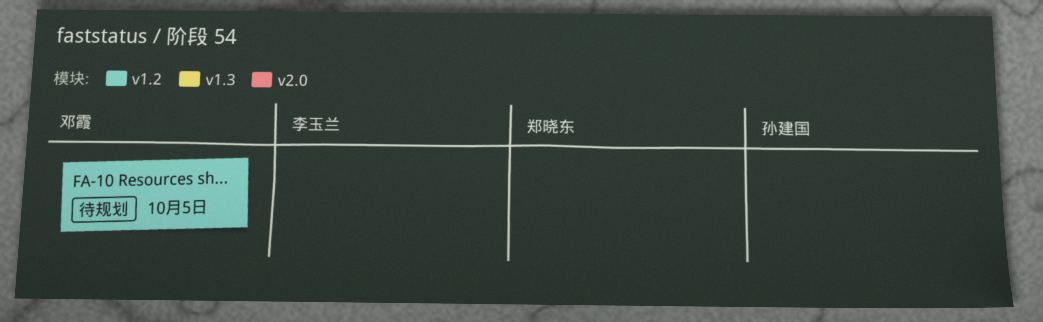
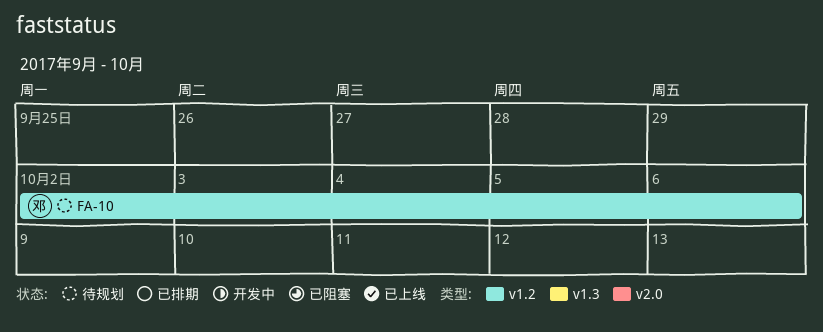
FA-10, due: Oct 5 -> Oct 6

